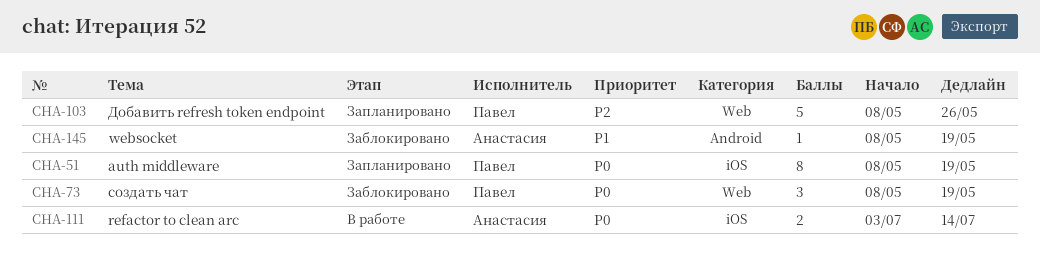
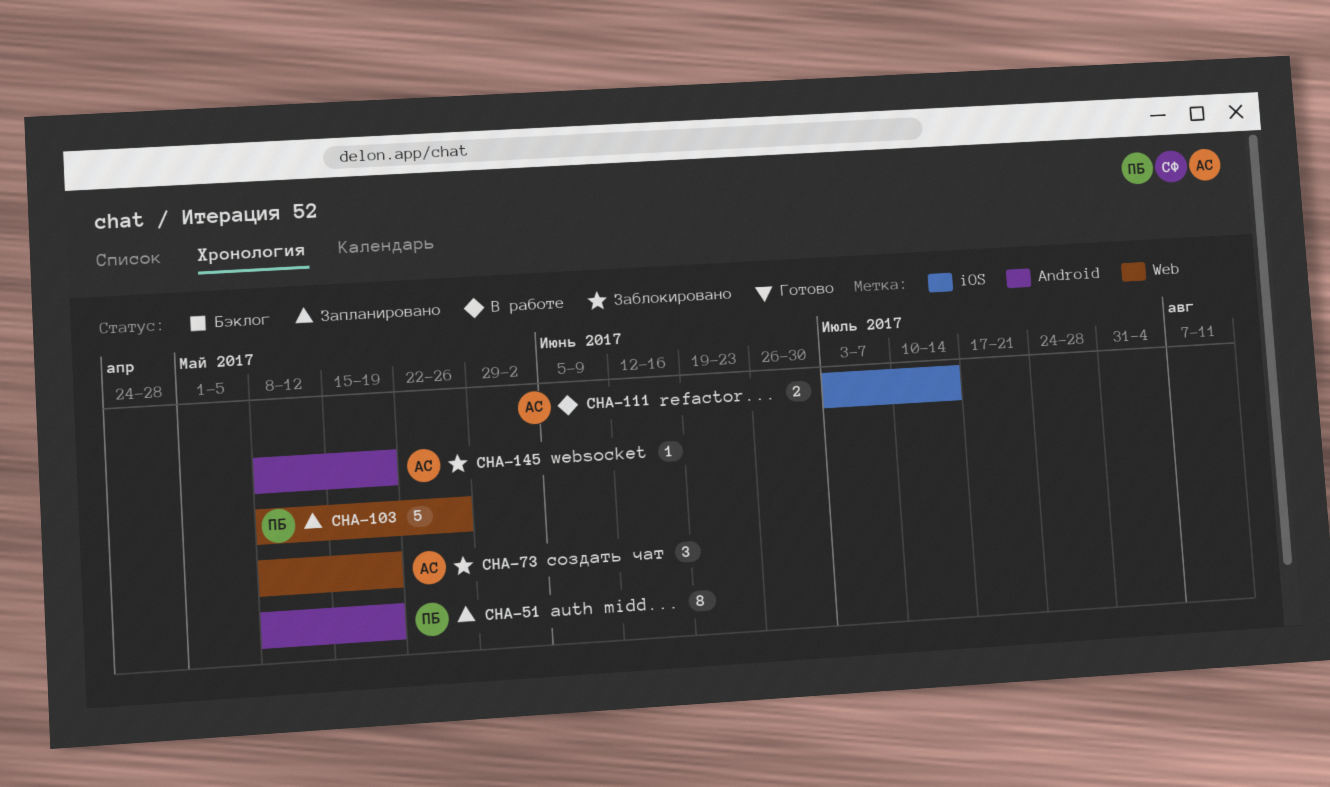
CHA-51, label: iOS -> Android
CHA-73, owner: Павел -> Анастасия

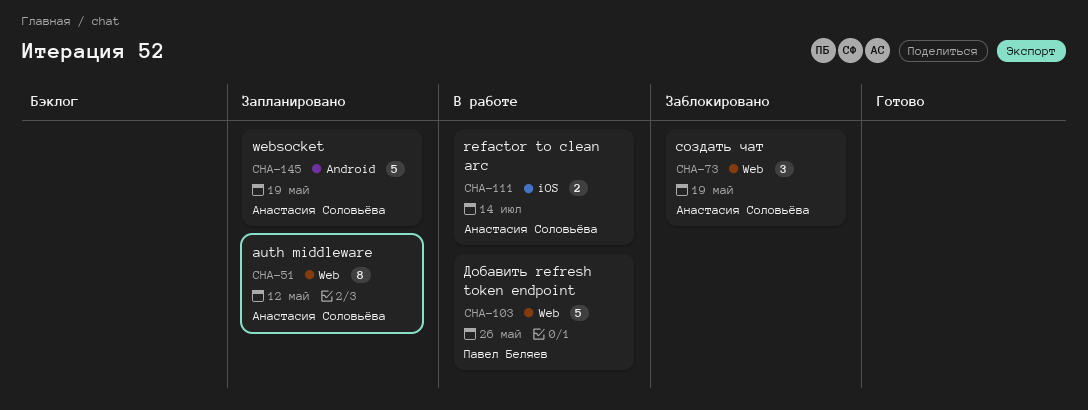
CHA-51, owner: Павел Беляев -> Анастасия Соловьёва
CHA-51, label: Android -> Web
CHA-51, due: May 19 -> May 12
CHA-103, status: Запланировано -> В работе
CHA-145, status: Заблокировано -> Запланировано
CHA-145, estimate: 1 -> 5

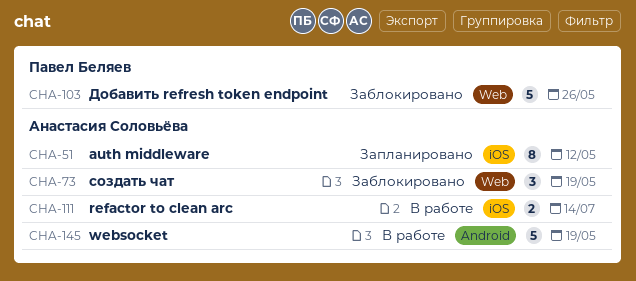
CHA-51, label: Web -> iOS
CHA-103, status: В работе -> Заблокировано
CHA-145, status: Запланировано -> В работе

